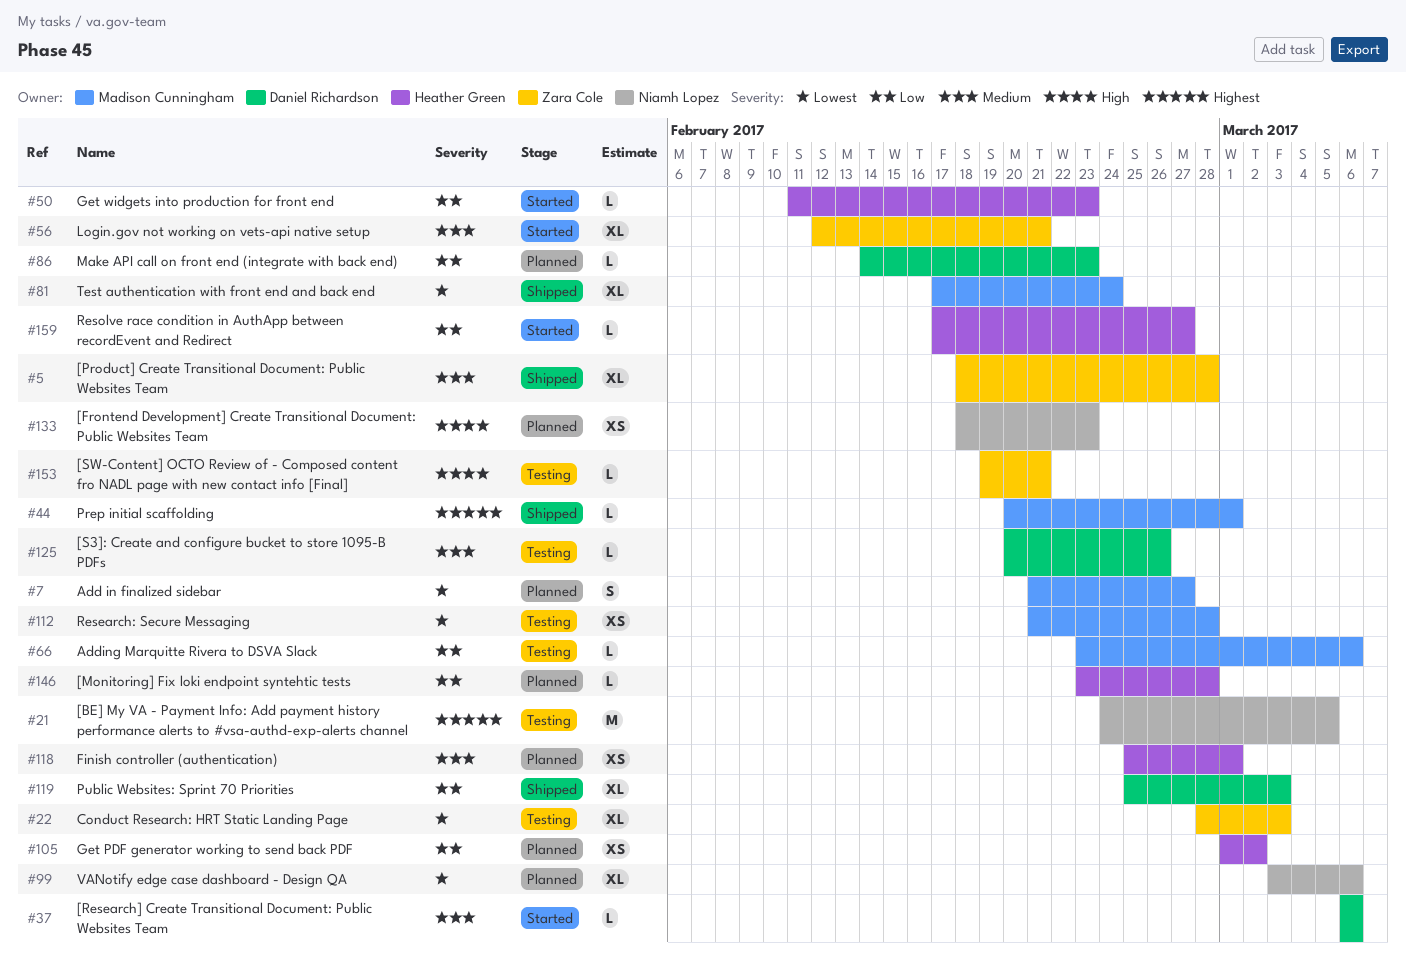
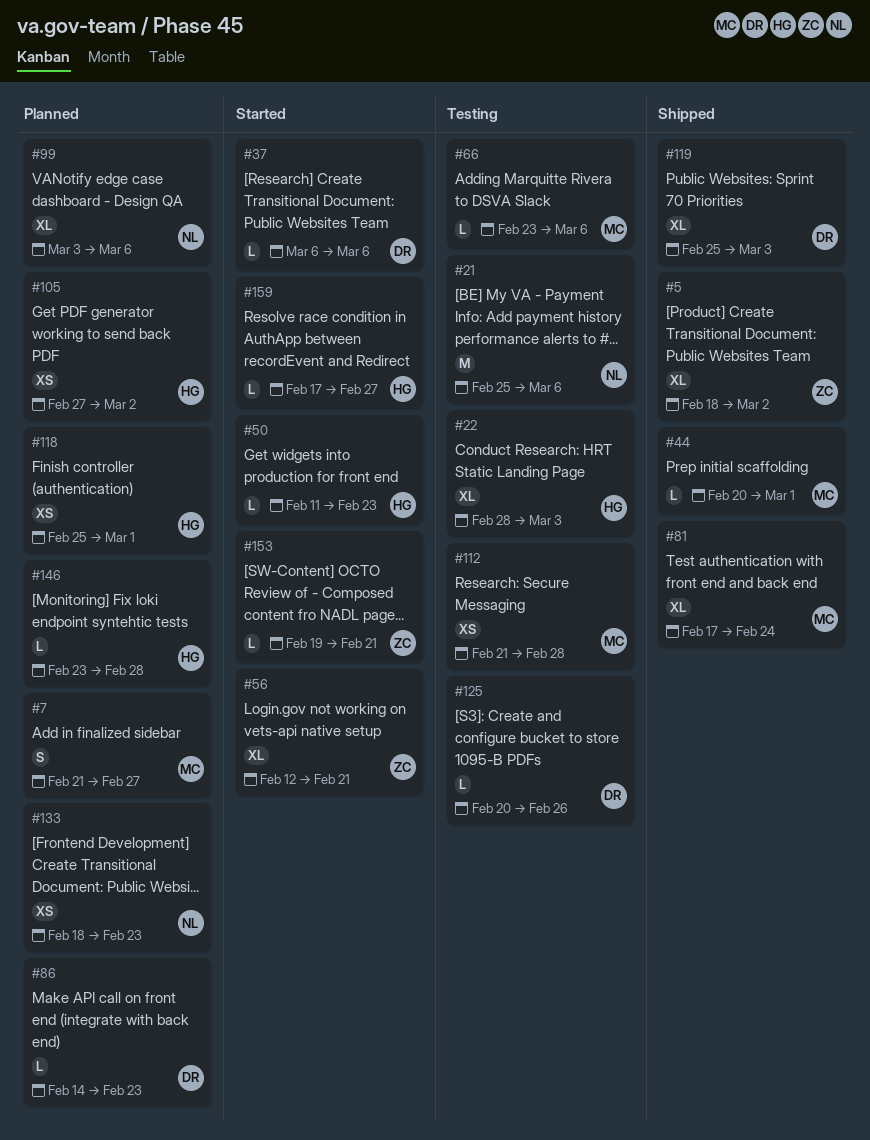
#5, due: Feb 28 -> Mar 2
#21, start: Feb 24 -> Feb 25
#21, due: Mar 5 -> Mar 6
#22, owner: Zara Cole -> Heather Green
#105, start: Mar 1 -> Feb 27
#153, status: Testing -> Started

